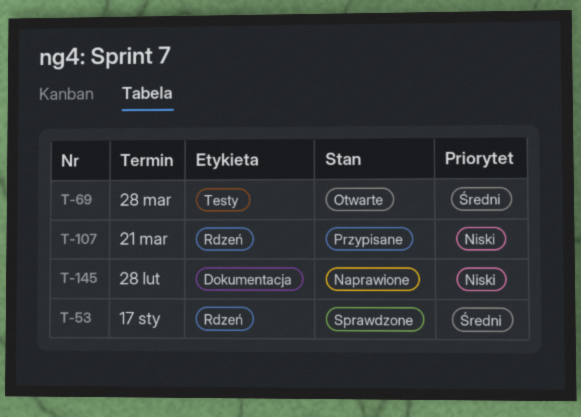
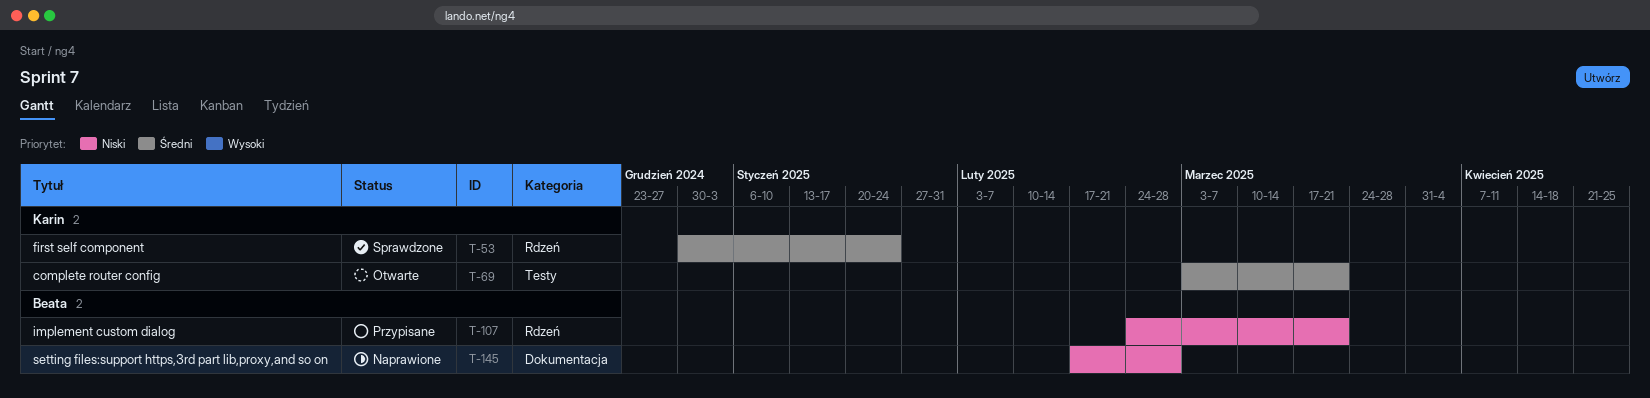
T-53, due: Jan 17 -> Jan 24
T-69, due: Mar 28 -> Mar 21

